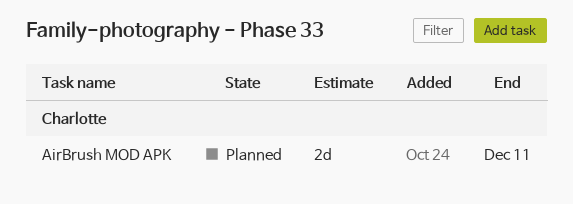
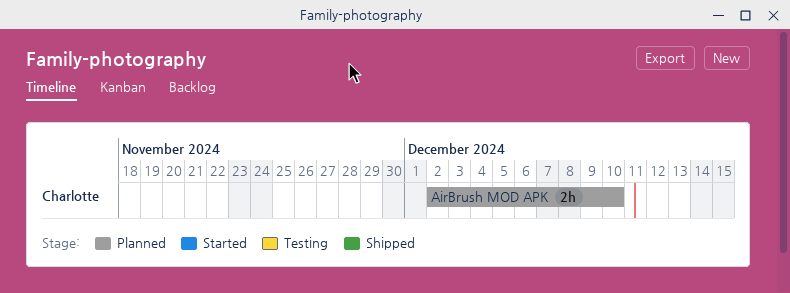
AirBrush MOD APK, estimate: 2d -> 2h
AirBrush MOD APK, due: Dec 11 -> Dec 10

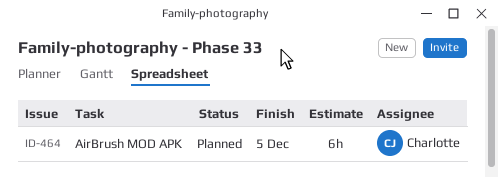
AirBrush MOD APK, estimate: 2h -> 6h
AirBrush MOD APK, due: Dec 10 -> Dec 5

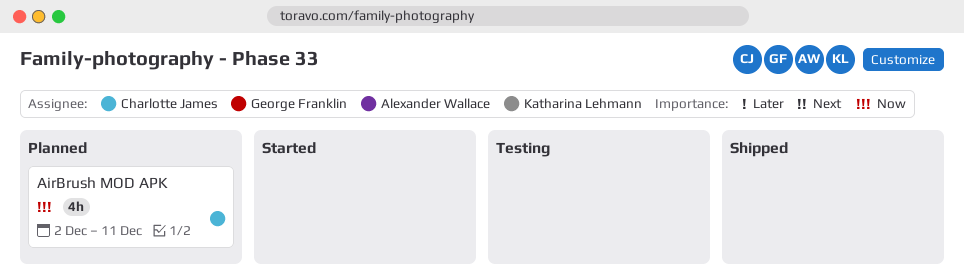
AirBrush MOD APK, estimate: 6h -> 4h
AirBrush MOD APK, due: Dec 5 -> Dec 11

